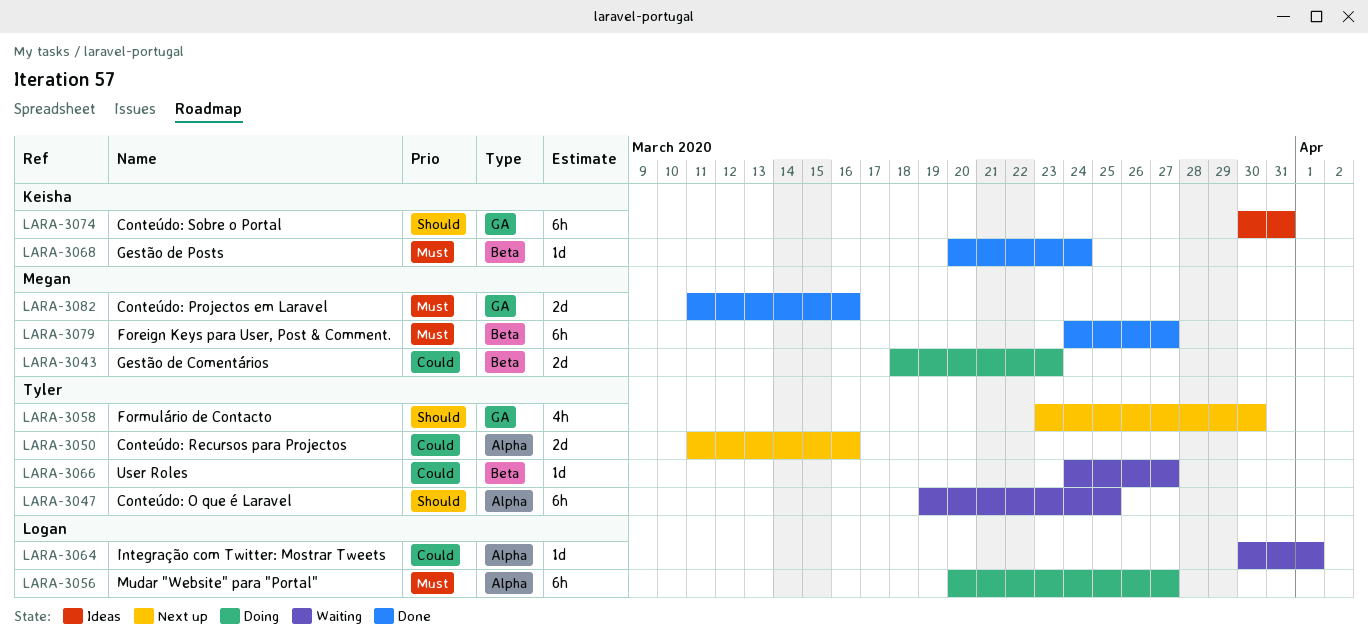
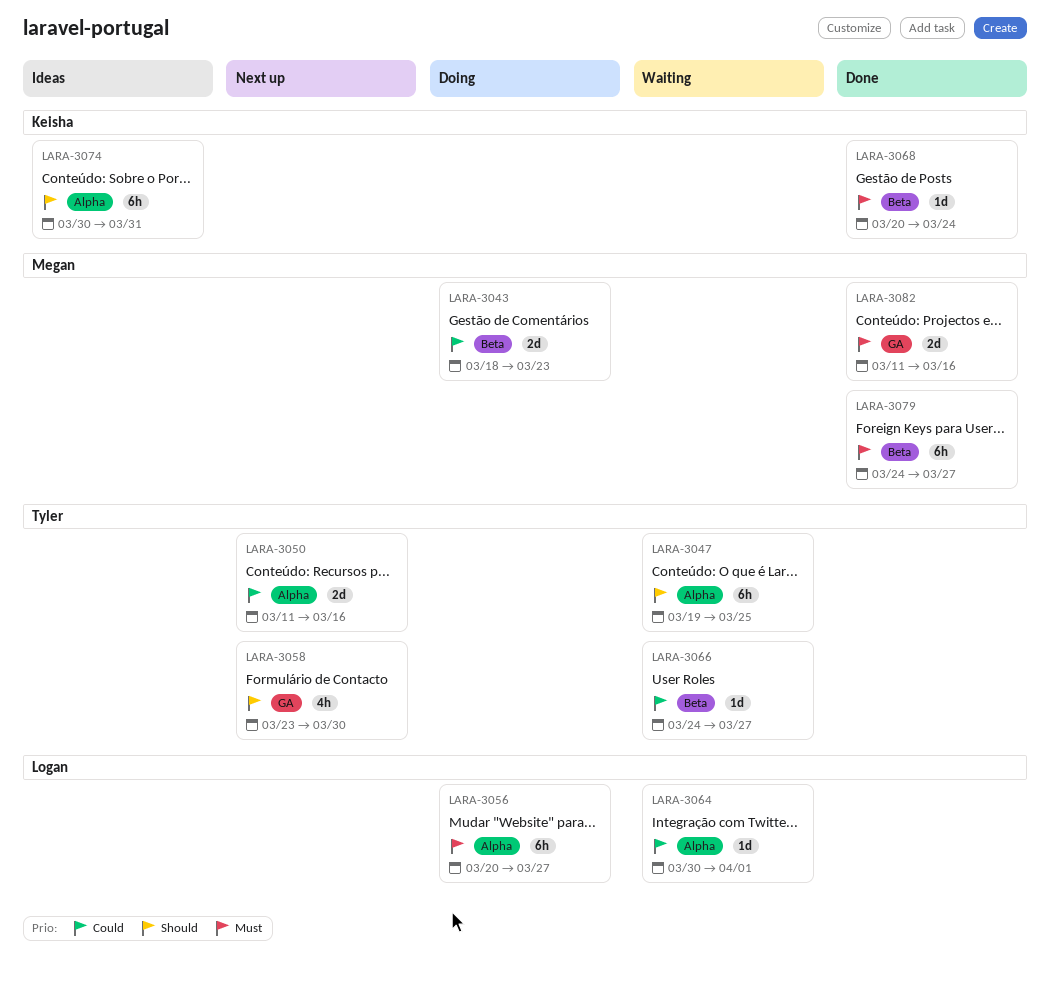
LARA-3074, label: GA -> Alpha

